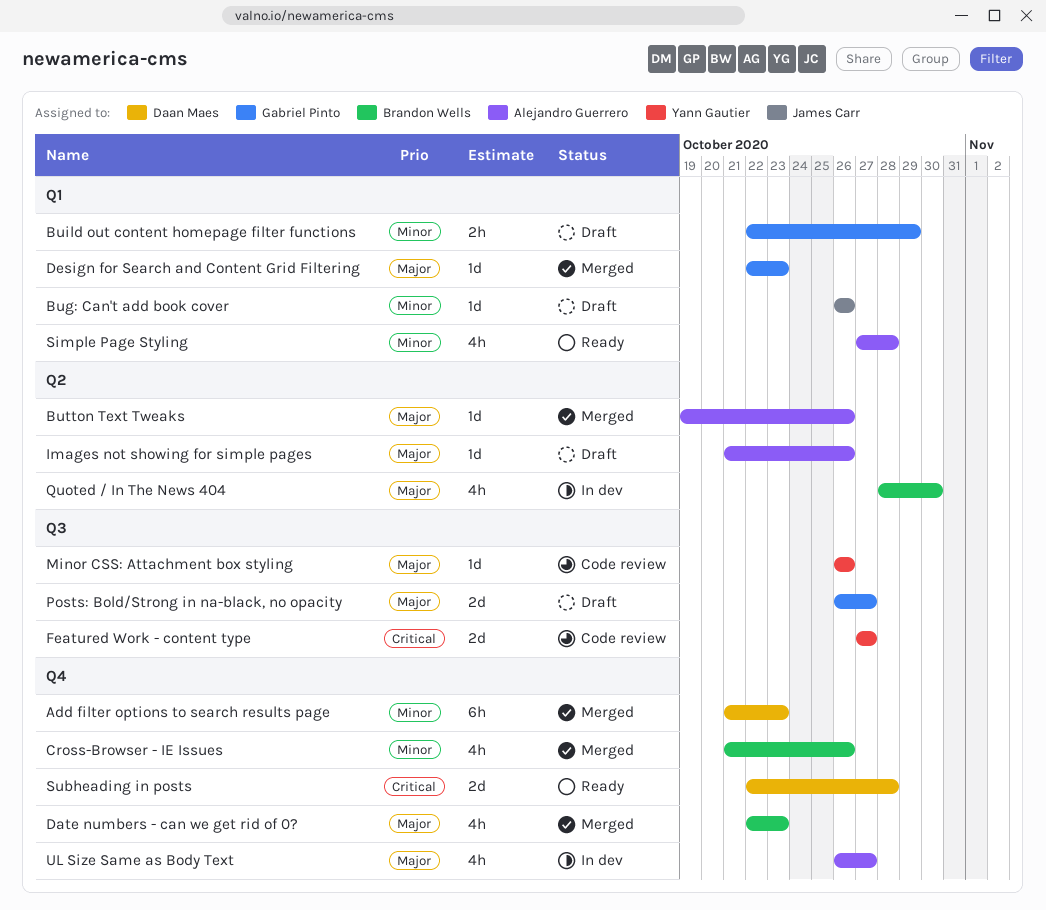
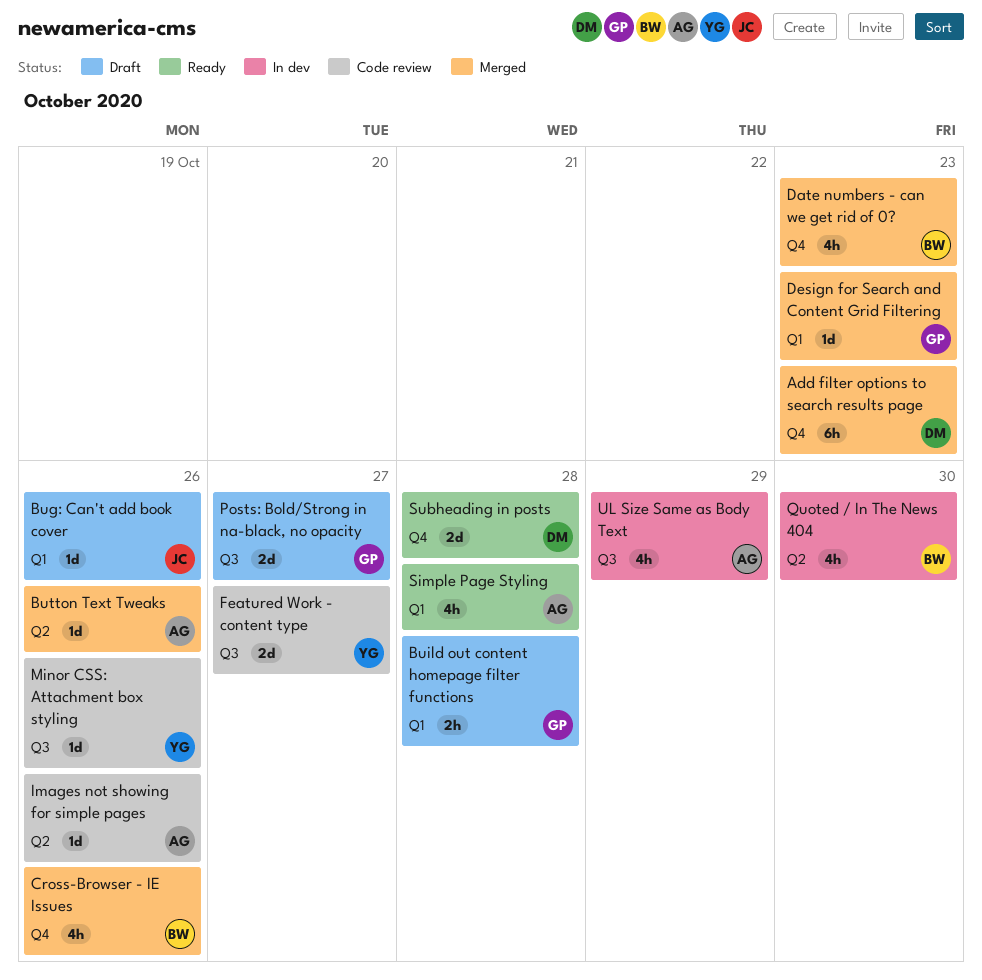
Build out content homepage filter functions, due: Oct 29 -> Oct 28
Images not showing for simple pages, status: Draft -> Code review
UL Size Same as Body Text, label: Q4 -> Q3
UL Size Same as Body Text, due: Oct 27 -> Oct 29

